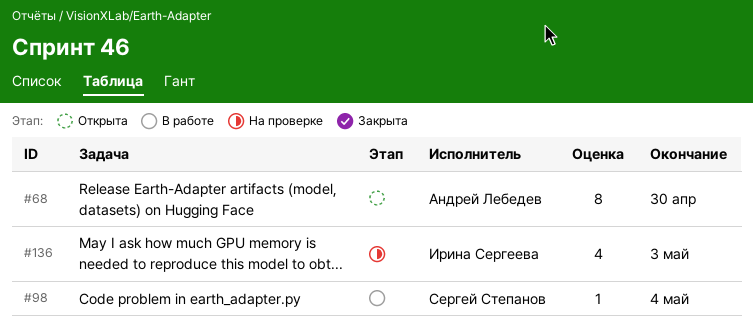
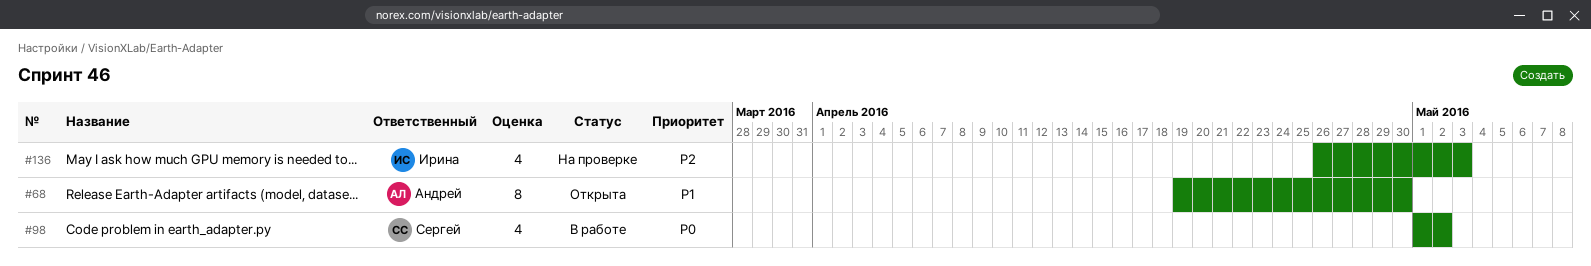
#98, estimate: 1 -> 4
#98, due: May 4 -> May 2

